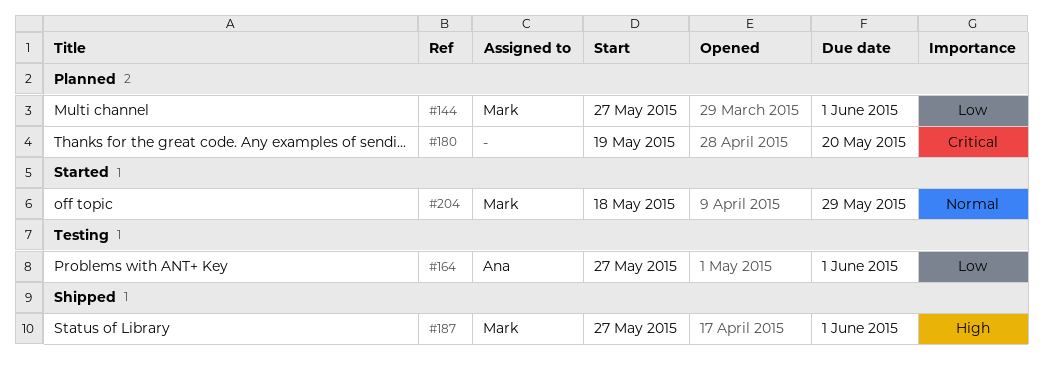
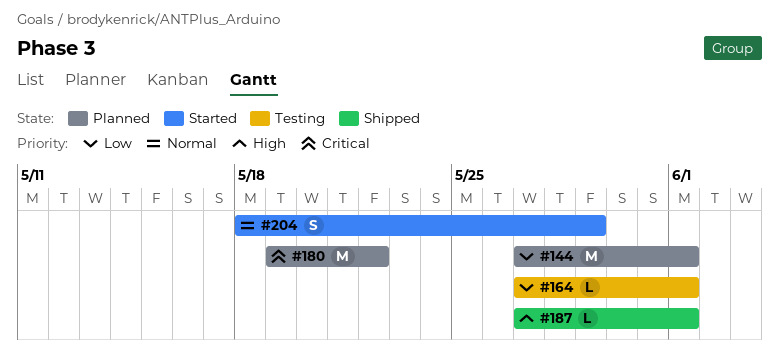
#180, due: May 20 -> May 22

